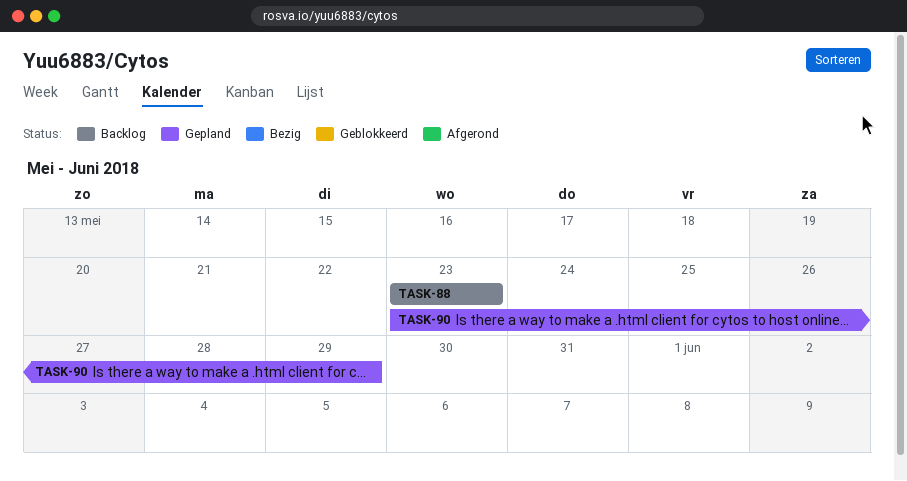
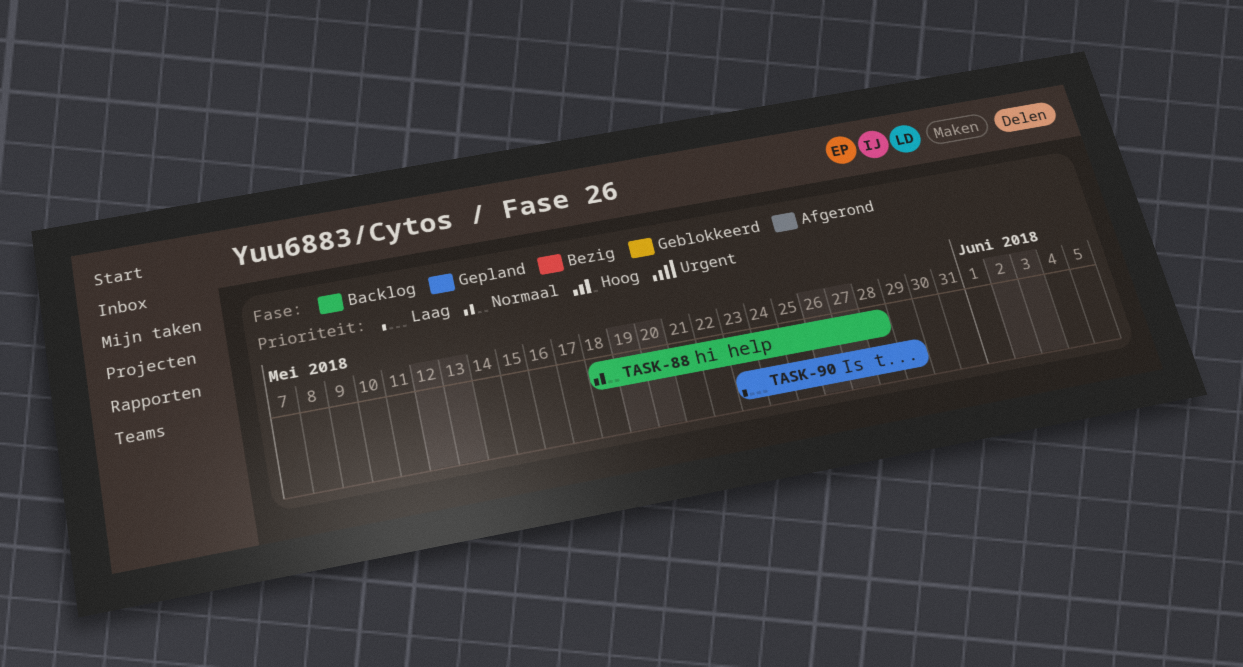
TASK-88, start: May 23 -> May 18
TASK-88, due: May 23 -> May 28

